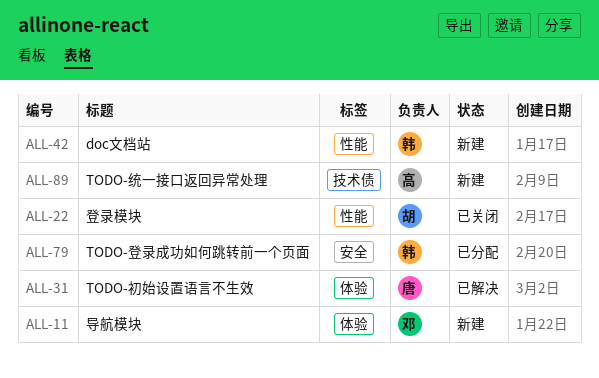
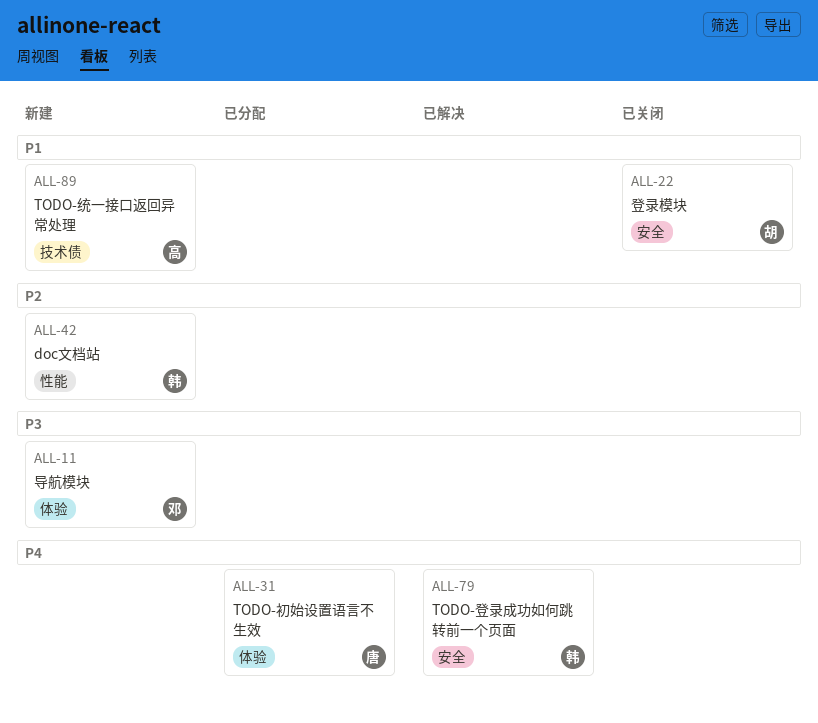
ALL-22, label: 性能 -> 安全
ALL-31, status: 已解决 -> 已分配
ALL-79, status: 已分配 -> 已解决

